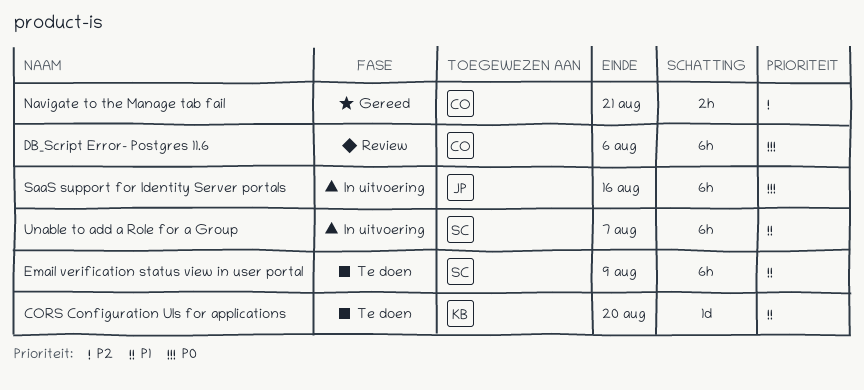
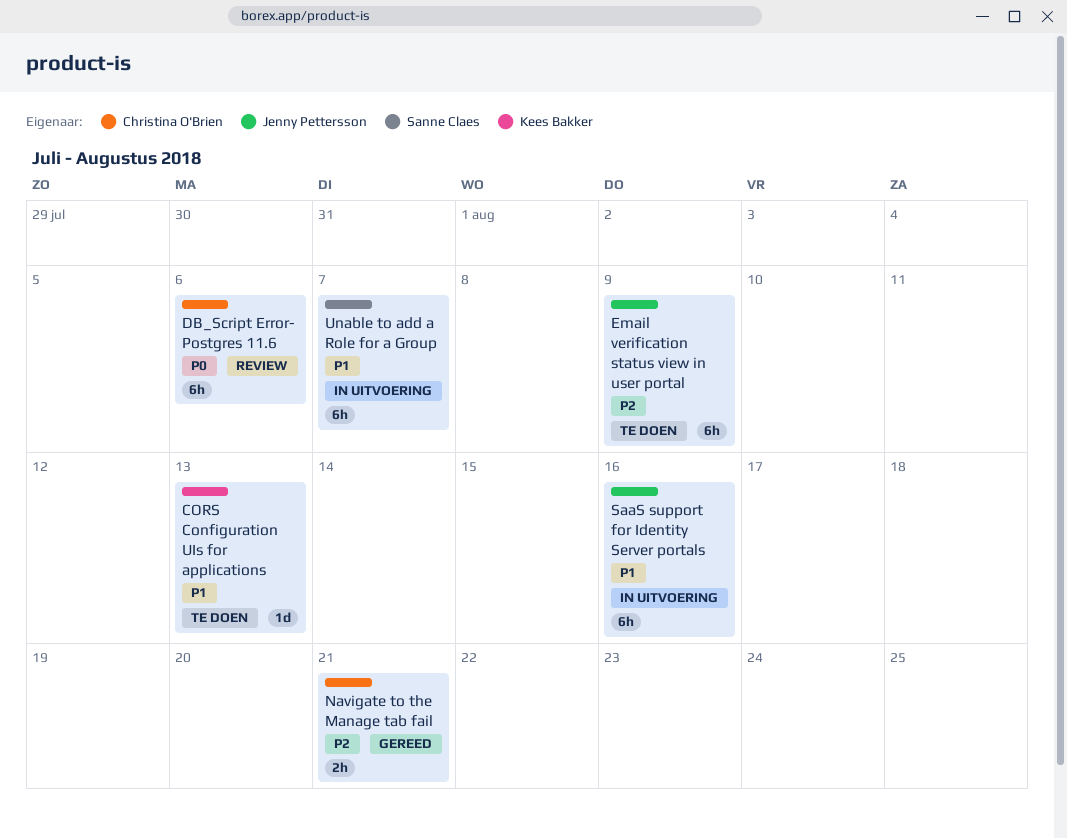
CORS Configuration UIs for applications, due: Aug 20 -> Aug 13
Email verification status view in user portal, owner: Sanne Claes -> Jenny Pettersson
Email verification status view in user portal, priority: P1 -> P2
SaaS support for Identity Server portals, priority: P0 -> P1

